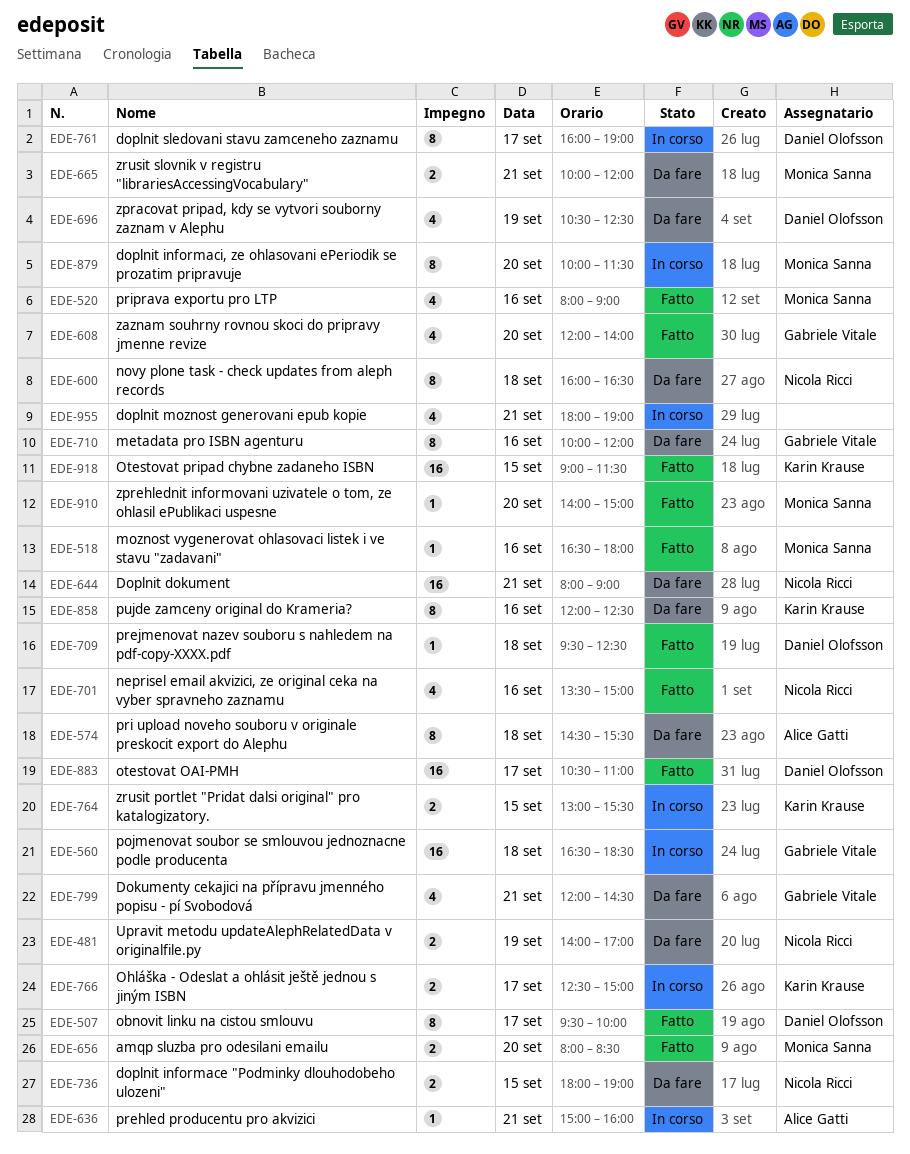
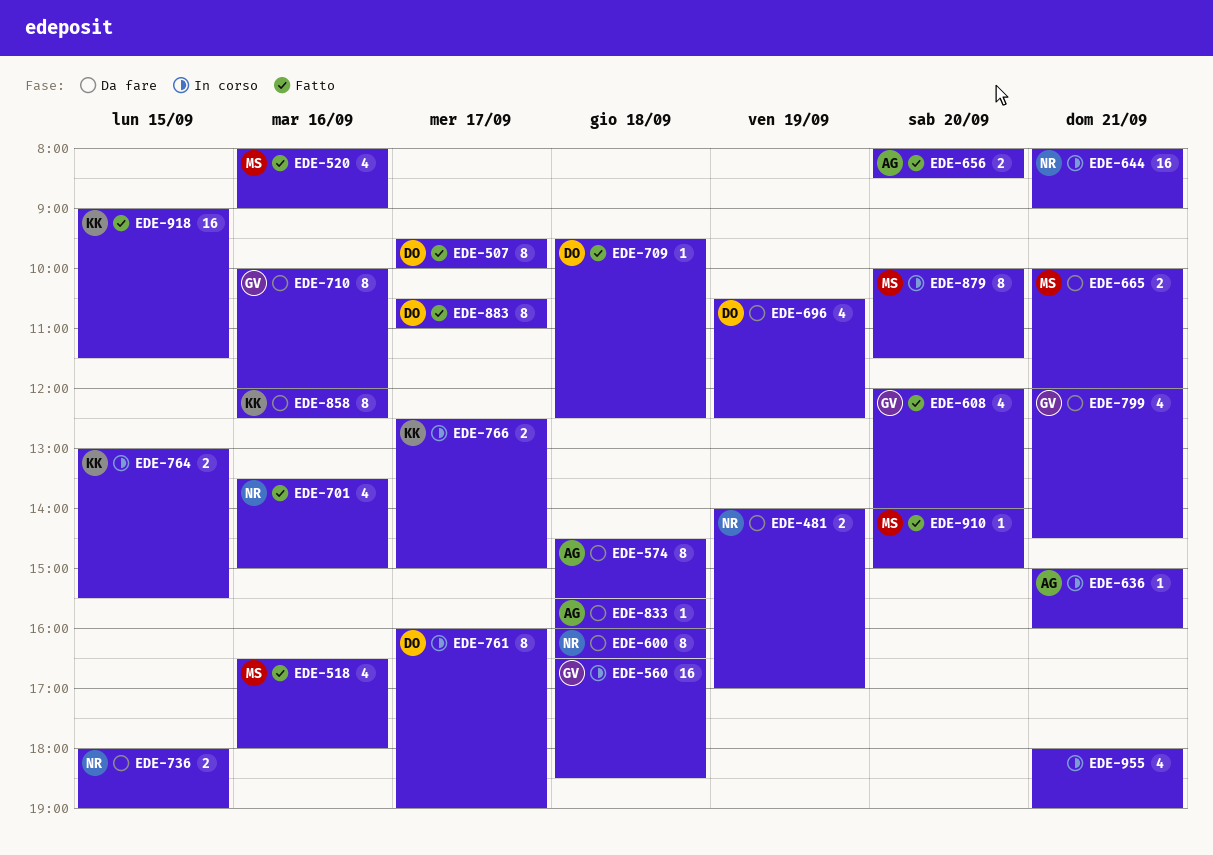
EDE-518, estimate: 1 -> 4
EDE-644, status: Da fare -> In corso
EDE-656, owner: Monica Sanna -> Alice Gatti
EDE-833: none -> present
EDE-883, estimate: 16 -> 8

